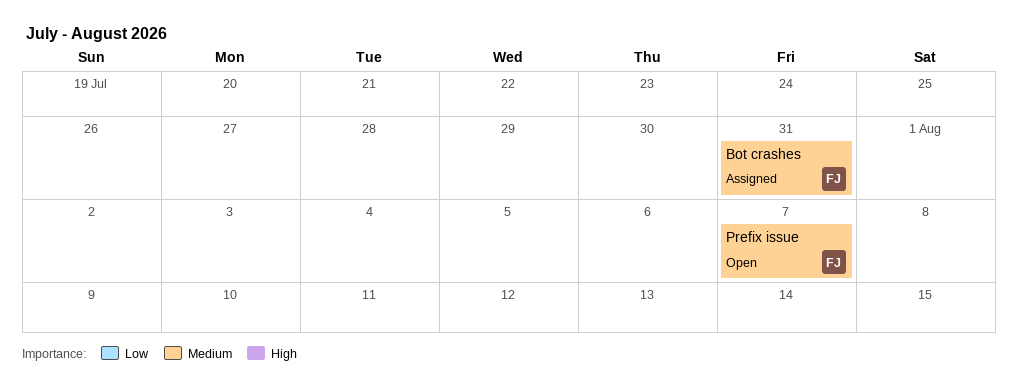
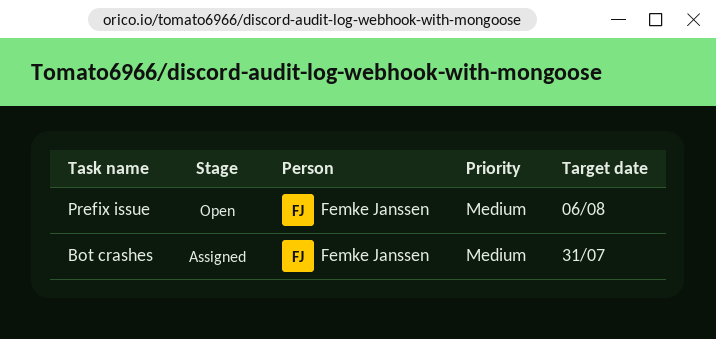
Prefix issue, due: Aug 7 -> Aug 6

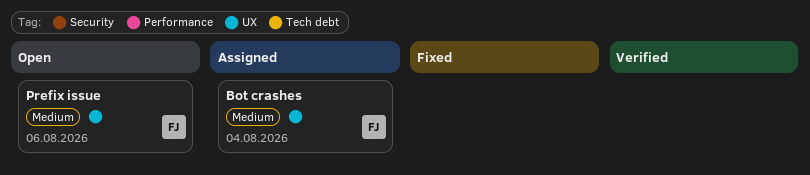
Bot crashes, due: Jul 31 -> Aug 4

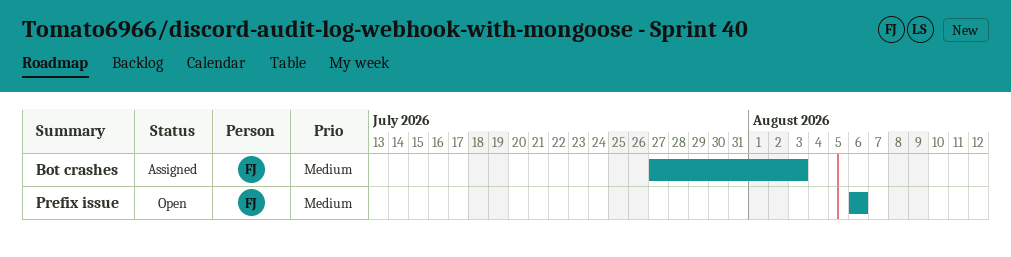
Bot crashes, due: Aug 4 -> Aug 3

